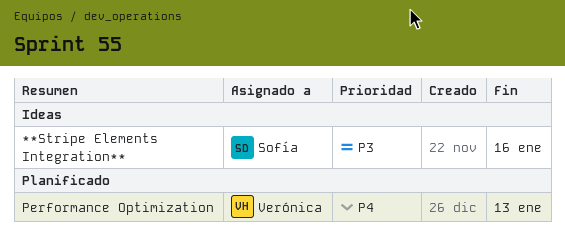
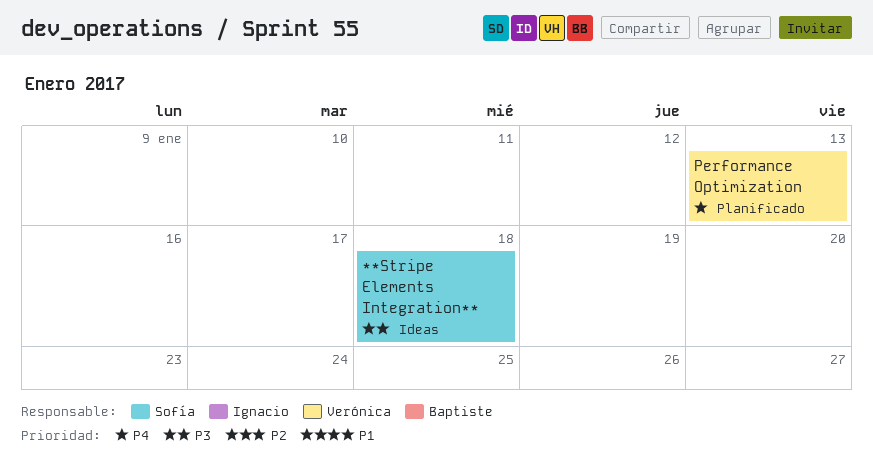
**Stripe Elements Integration**, due: Jan 16 -> Jan 18

